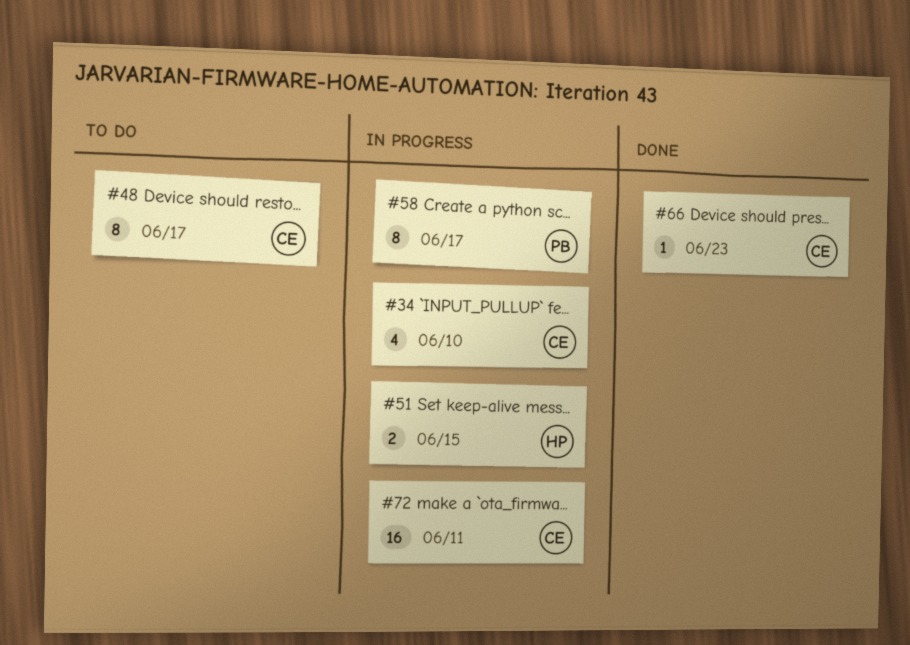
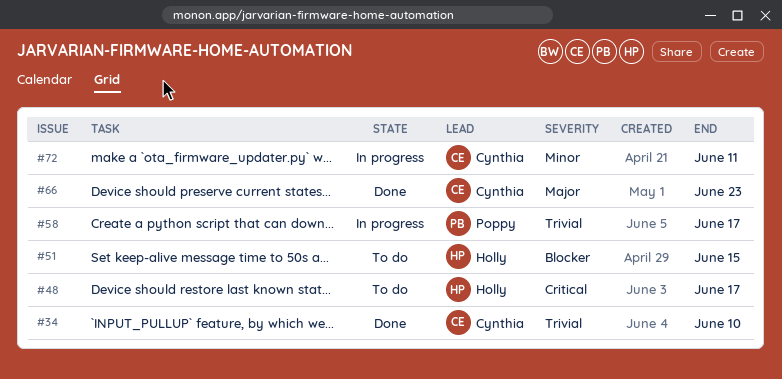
#34, status: In progress -> Done
#48, owner: Cynthia -> Holly
#51, status: In progress -> To do

